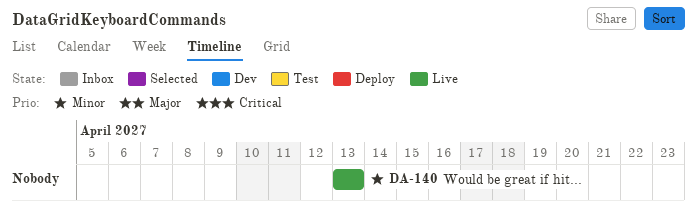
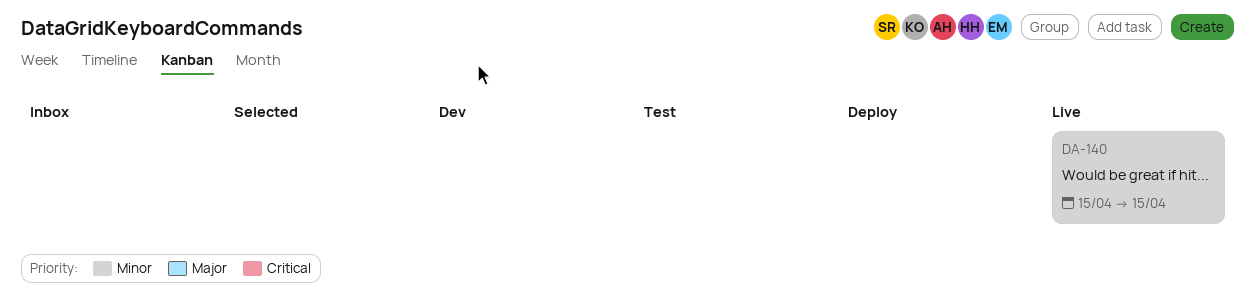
DA-140, start: Apr 13 -> Apr 15
DA-140, due: Apr 13 -> Apr 15

